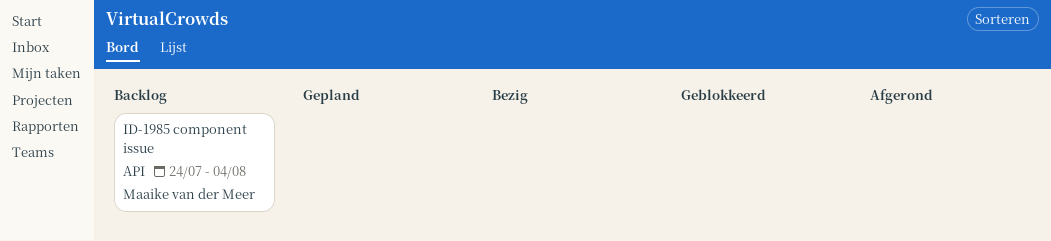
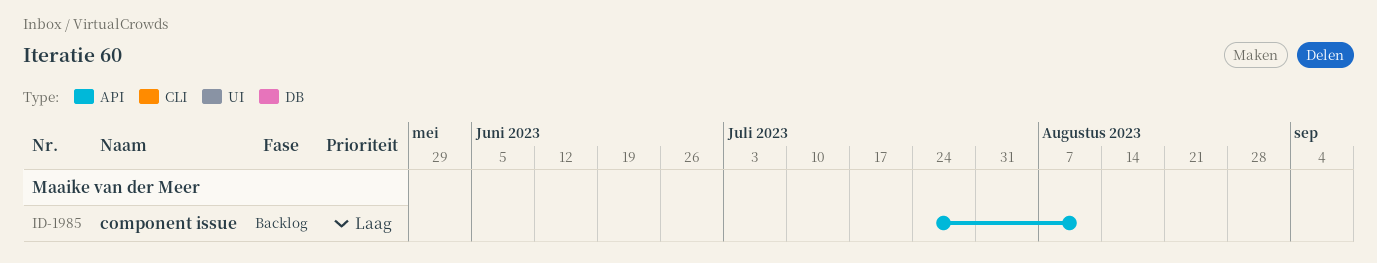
ID-1985, due: Aug 4 -> Aug 11

